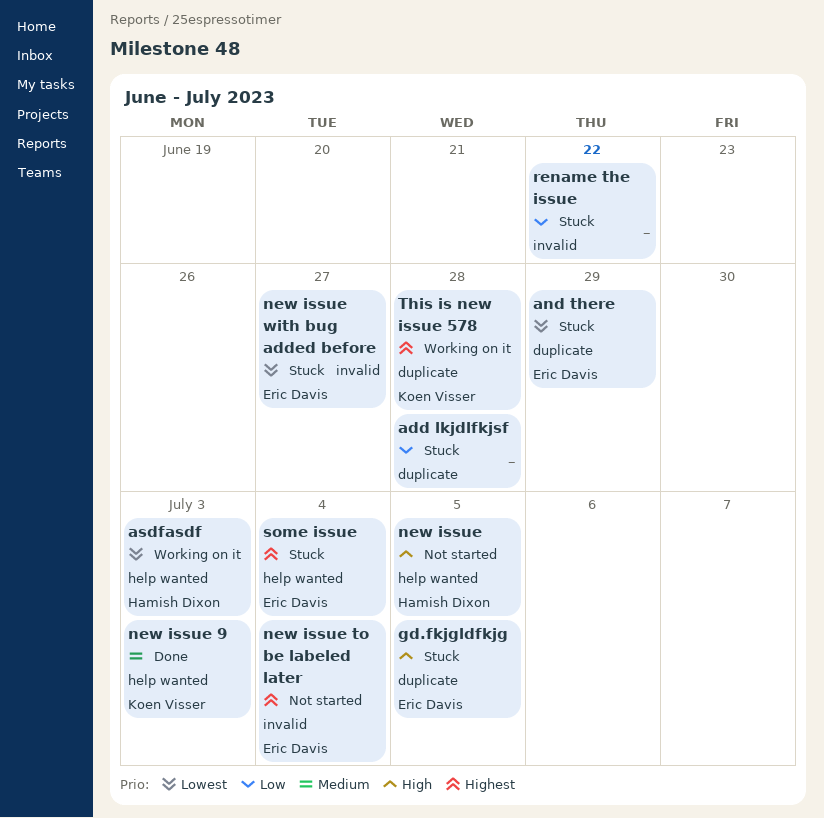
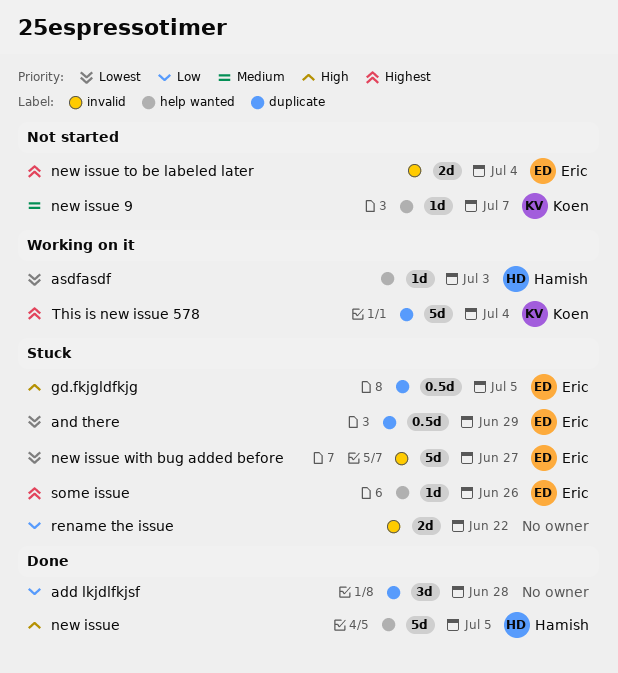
add lkjdlfkjsf, status: Stuck -> Done
new issue, status: Not started -> Done
new issue 9, status: Done -> Not started
new issue 9, due: Jul 3 -> Jul 7
some issue, due: Jul 4 -> Jun 26
This is new issue 578, due: Jun 28 -> Jul 4

